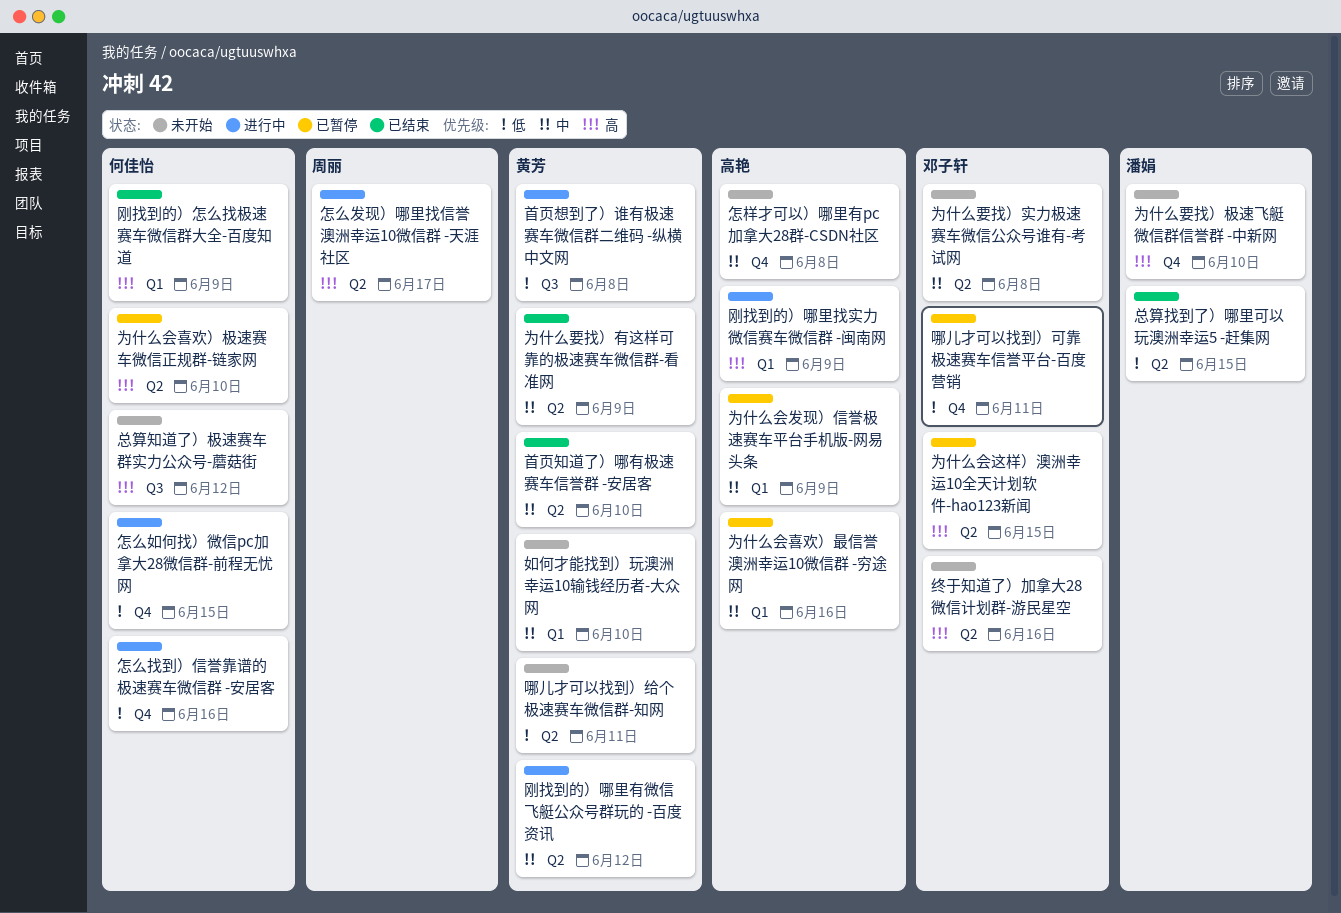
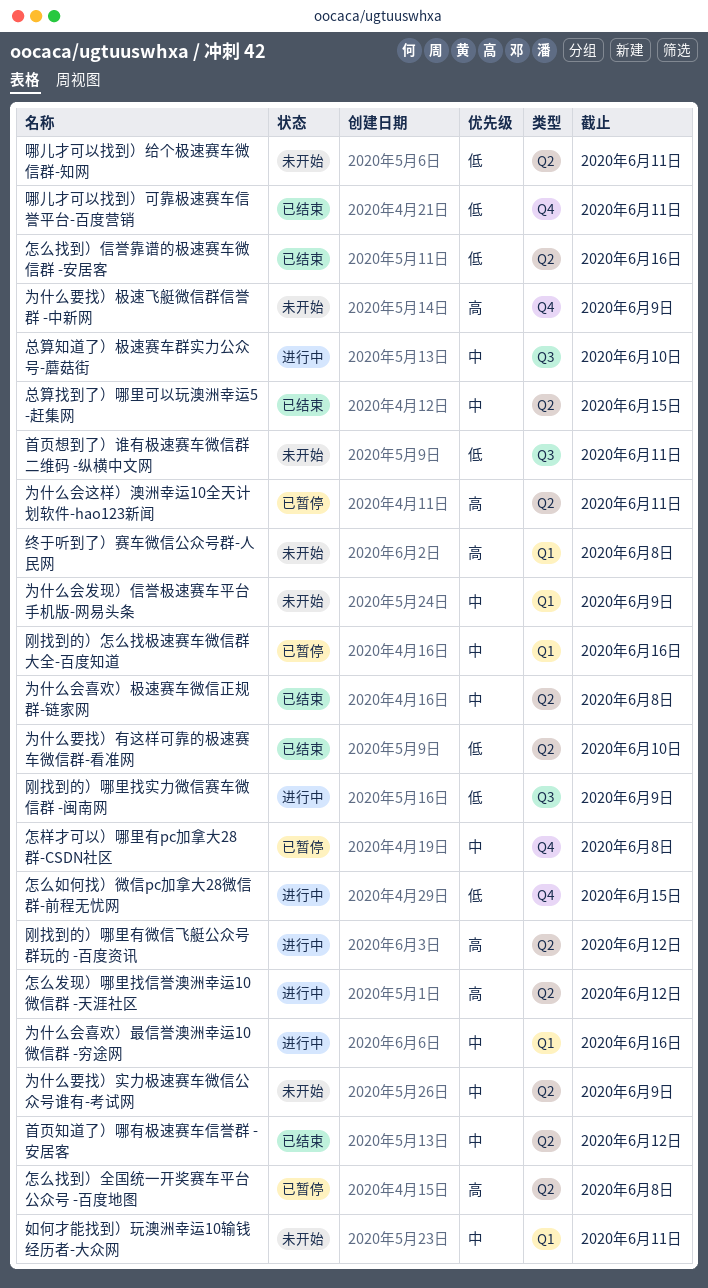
为什么会发现）信誉极速赛车平台手机版-网易头条, status: 已暂停 -> 未开始
为什么会喜欢）最信誉澳洲幸运10微信群 -穷途网, status: 已暂停 -> 进行中
为什么会喜欢）极速赛车微信正规群-链家网, status: 已暂停 -> 已结束
为什么会喜欢）极速赛车微信正规群-链家网, priority: 高 -> 中
为什么会喜欢）极速赛车微信正规群-链家网, due: Jun 10 -> Jun 8
为什么会这样）澳洲幸运10全天计划软件-hao123新闻, due: Jun 15 -> Jun 11
为什么要找）实力极速赛车微信公众号谁有-考试网, due: Jun 8 -> Jun 9
为什么要找）有这样可靠的极速赛车微信群-看准网, priority: 中 -> 低
为什么要找）有这样可靠的极速赛车微信群-看准网, due: Jun 9 -> Jun 10
为什么要找）极速飞艇微信群信誉群 -中新网, due: Jun 10 -> Jun 9
刚找到的）哪里找实力微信赛车微信群 -闽南网, priority: 高 -> 低
刚找到的）哪里找实力微信赛车微信群 -闽南网, label: Q1 -> Q3
刚找到的）哪里有微信飞艇公众号群玩的 -百度资讯, priority: 中 -> 高
刚找到的）怎么找极速赛车微信群大全-百度知道, status: 已结束 -> 已暂停
刚找到的）怎么找极速赛车微信群大全-百度知道, priority: 高 -> 中
刚找到的）怎么找极速赛车微信群大全-百度知道, due: Jun 9 -> Jun 16
哪儿才可以找到）可靠极速赛车信誉平台-百度营销, status: 已暂停 -> 已结束
如何才能找到）玩澳洲幸运10输钱经历者-大众网, due: Jun 10 -> Jun 11
怎么发现）哪里找信誉澳洲幸运10微信群 -天涯社区, due: Jun 17 -> Jun 12
怎么找到）信誉靠谱的极速赛车微信群 -安居客, status: 进行中 -> 已结束
怎么找到）信誉靠谱的极速赛车微信群 -安居客, label: Q4 -> Q2
怎么找到）全国统一开奖赛车平台公众号 -百度地图: none -> present
怎样才可以）哪里有pc加拿大28群-CSDN社区, status: 未开始 -> 已暂停
总算找到了）哪里可以玩澳洲幸运5 -赶集网, priority: 低 -> 中
总算知道了）极速赛车群实力公众号-蘑菇街, status: 未开始 -> 进行中
总算知道了）极速赛车群实力公众号-蘑菇街, priority: 高 -> 中
总算知道了）极速赛车群实力公众号-蘑菇街, due: Jun 12 -> Jun 10
终于听到了）赛车微信公众号群-人民网: none -> present
终于知道了）加拿大28微信计划群-游民星空: present -> none
首页想到了）谁有极速赛车微信群二维码 -纵横中文网, status: 进行中 -> 未开始
首页想到了）谁有极速赛车微信群二维码 -纵横中文网, due: Jun 8 -> Jun 11
首页知道了）哪有极速赛车信誉群 -安居客, due: Jun 10 -> Jun 12

